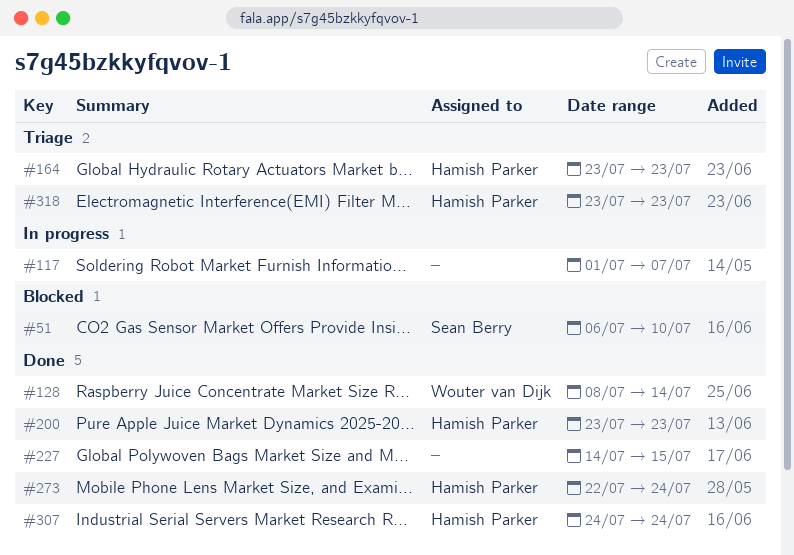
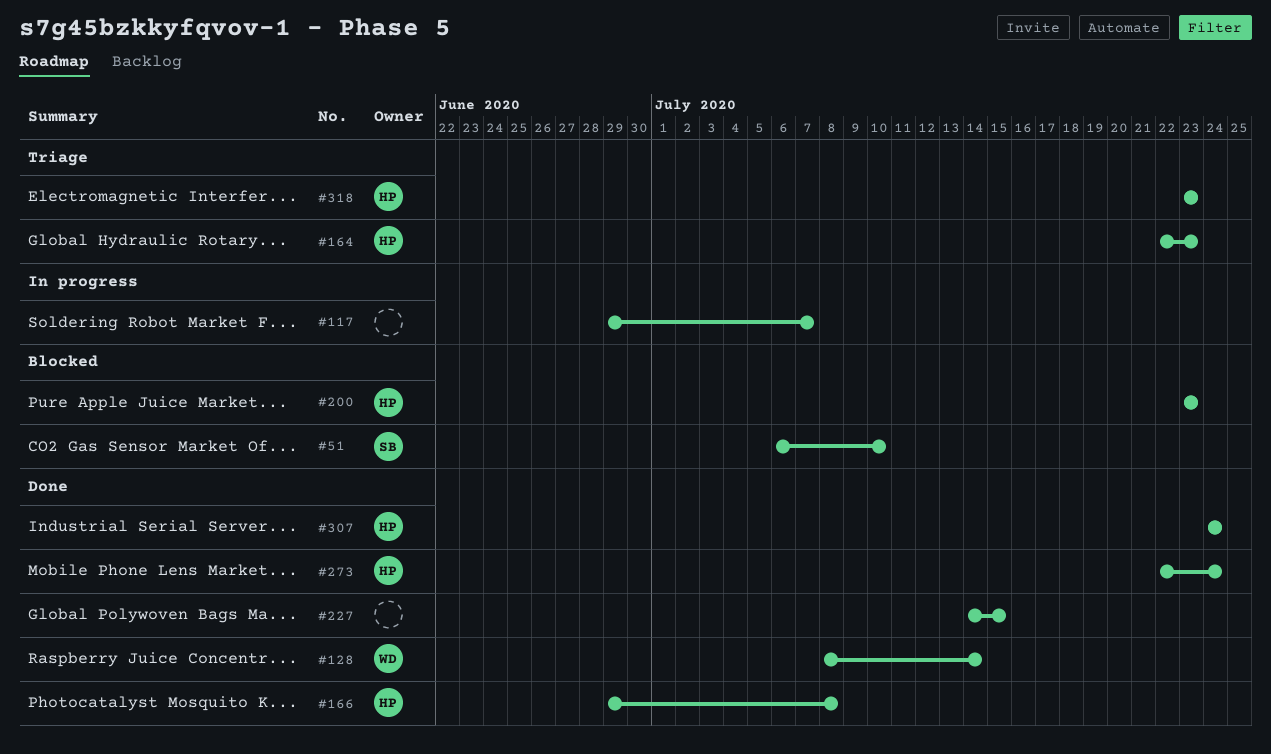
#117, start: Jul 1 -> Jun 29
#164, start: Jul 23 -> Jul 22
#166: none -> present
#200, status: Done -> Blocked

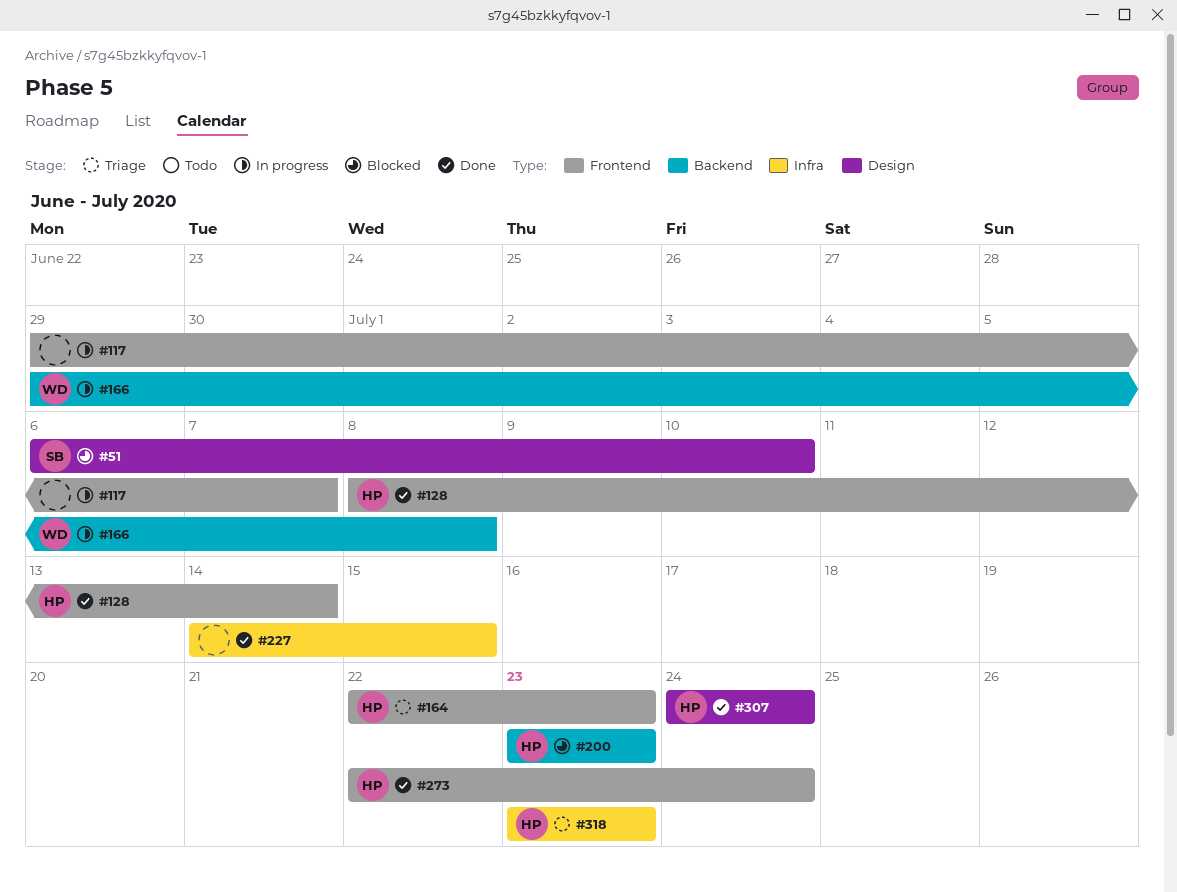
#128, owner: WD -> HP
#166, status: Done -> In progress
#166, owner: HP -> WD

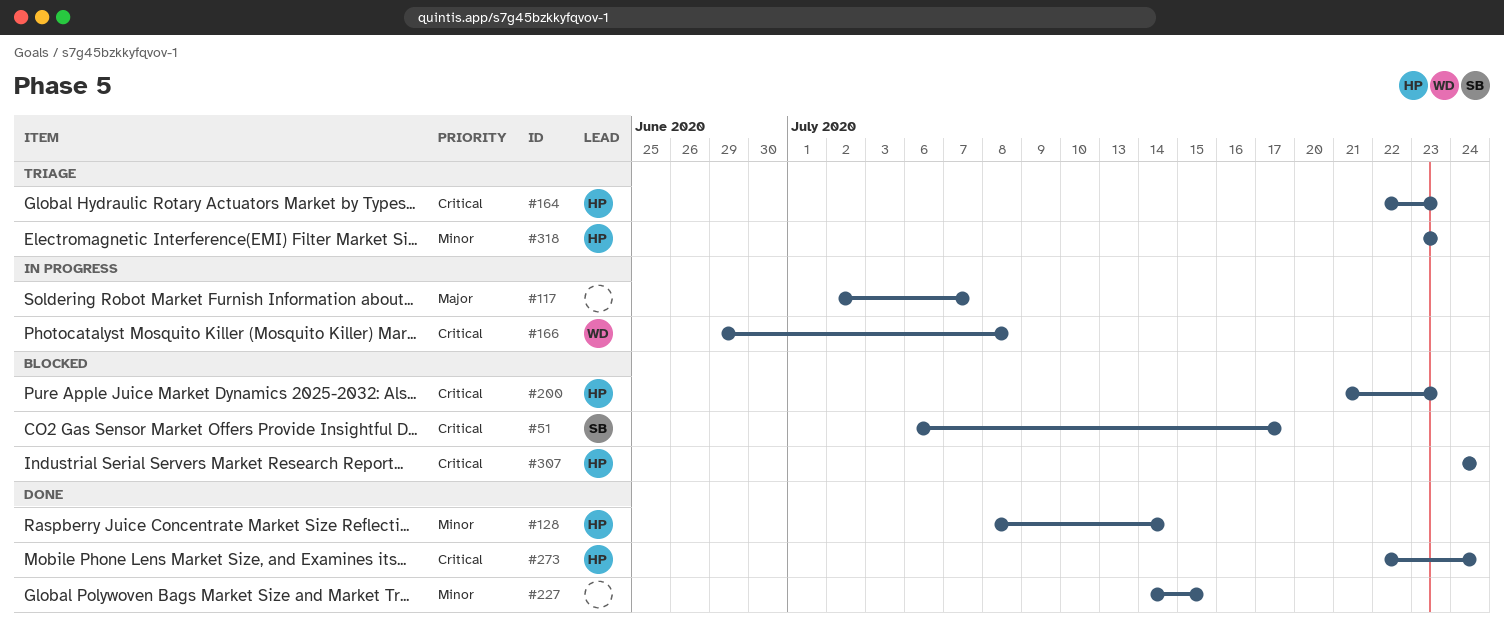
#51, due: Jul 10 -> Jul 17
#117, start: Jun 29 -> Jul 2
#200, start: Jul 23 -> Jul 21
#307, status: Done -> Blocked

